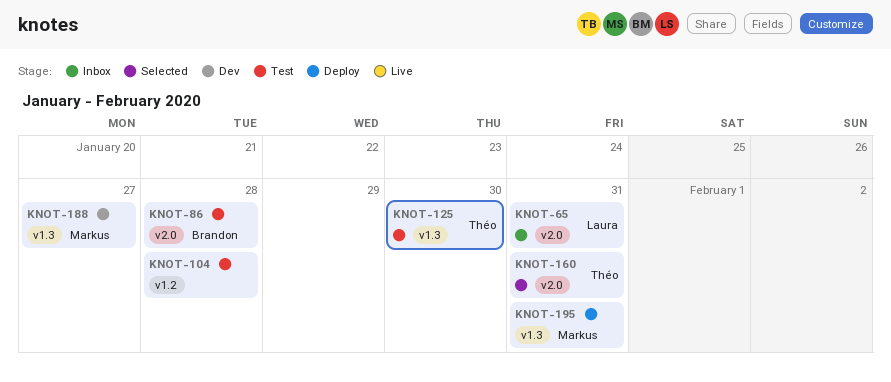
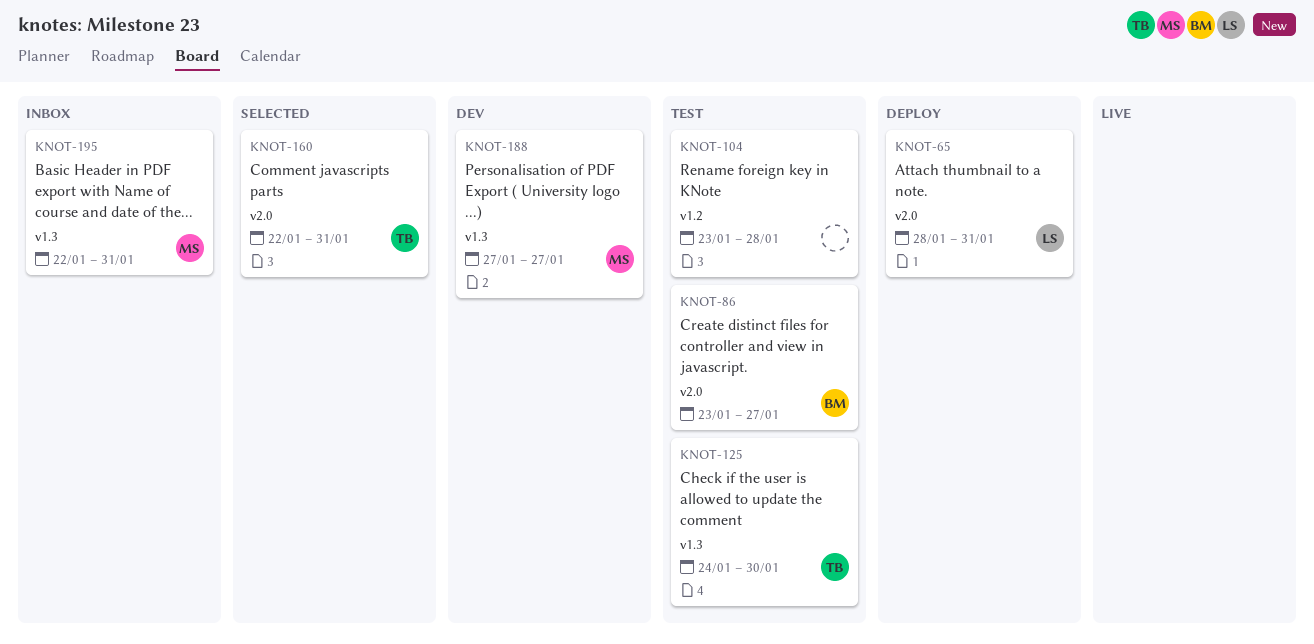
KNOT-65, status: Inbox -> Deploy
KNOT-86, due: Jan 28 -> Jan 27
KNOT-195, status: Deploy -> Inbox

